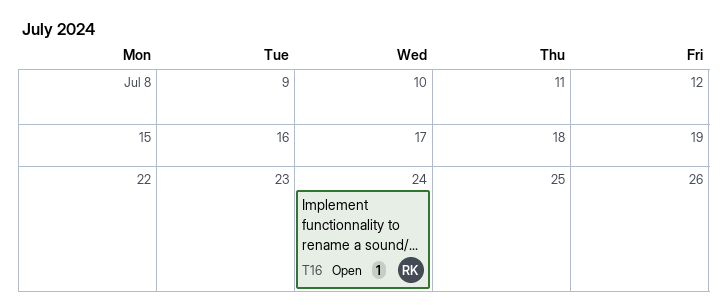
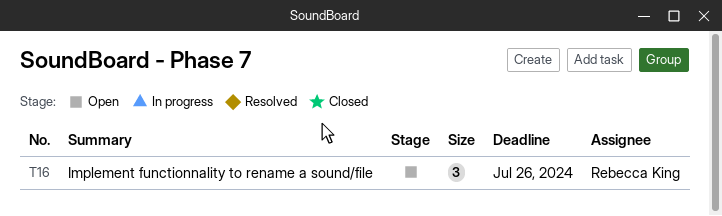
T16, estimate: 1 -> 3
T16, due: Jul 24 -> Jul 26

